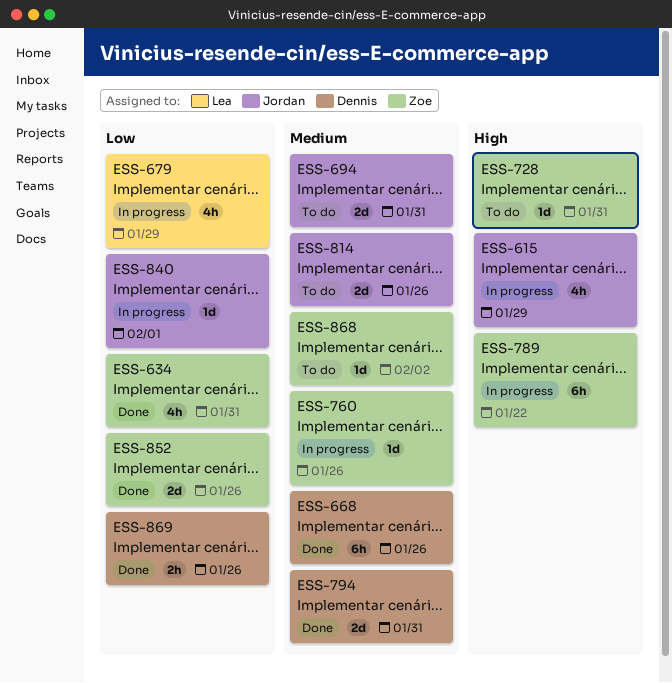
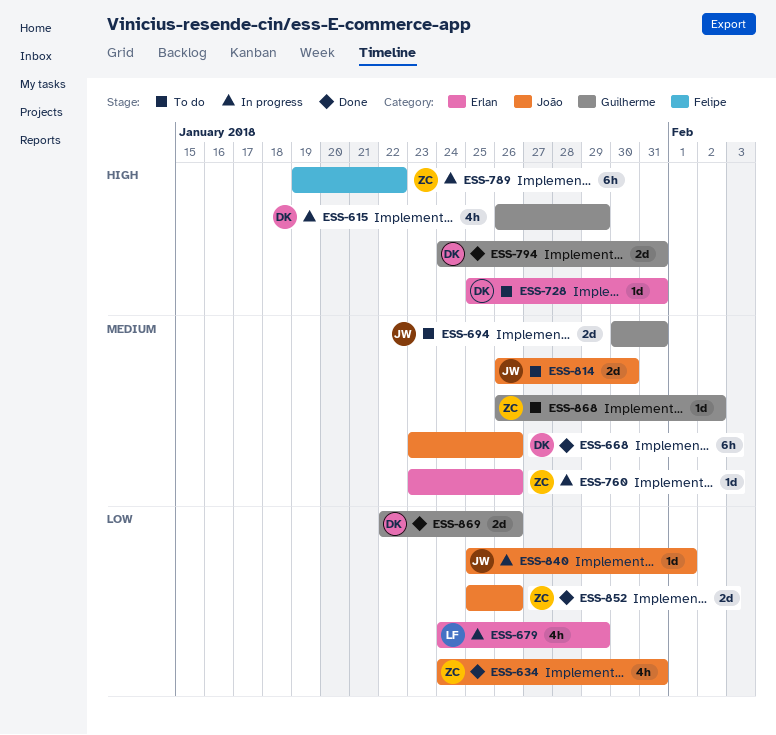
ESS-615, owner: Jordan -> Dennis
ESS-728, owner: Zoe -> Dennis
ESS-794, priority: Medium -> High
ESS-814, due: Jan 26 -> Jan 30
ESS-869, estimate: 2h -> 2d

